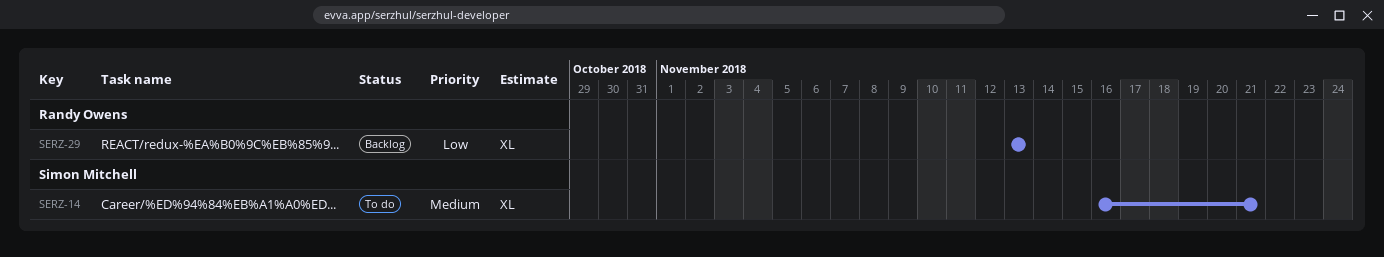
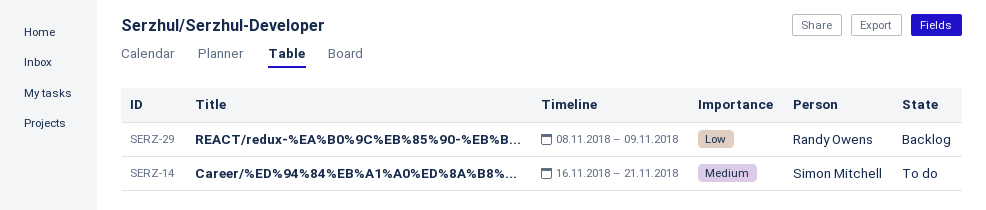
SERZ-29, start: Nov 13 -> Nov 8
SERZ-29, due: Nov 13 -> Nov 9

